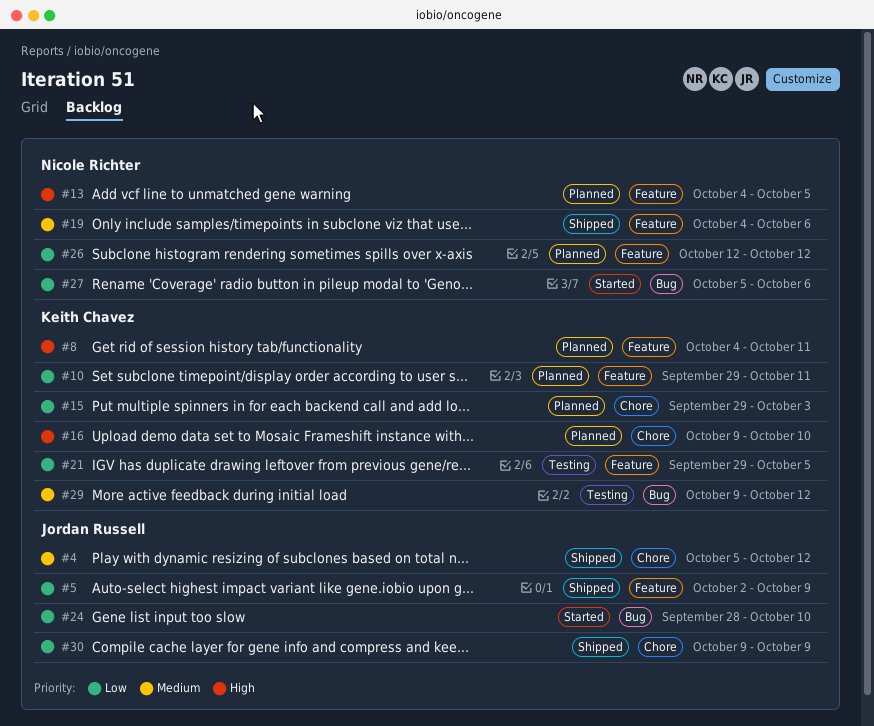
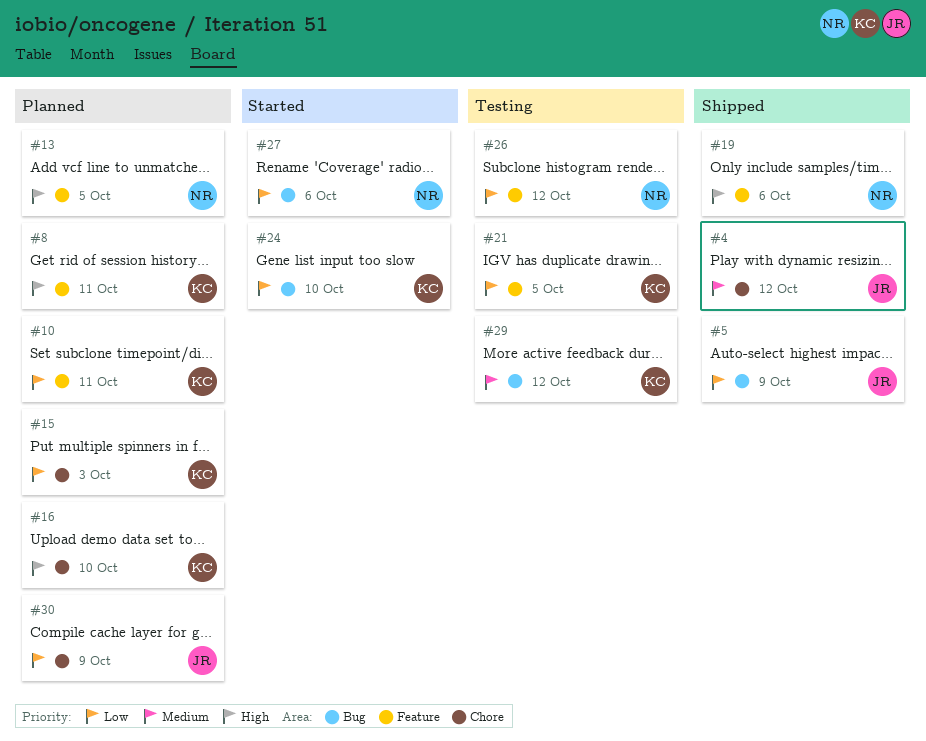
#5, label: Feature -> Bug
#19, priority: Medium -> High
#24, owner: Jordan Russell -> Keith Chavez
#26, status: Planned -> Testing
#30, status: Shipped -> Planned

